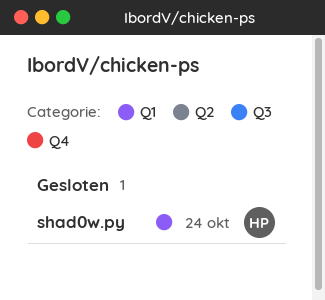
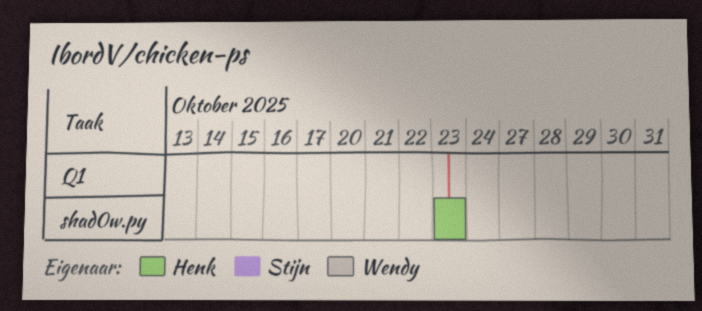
shad0w.py, due: Oct 24 -> Oct 23

